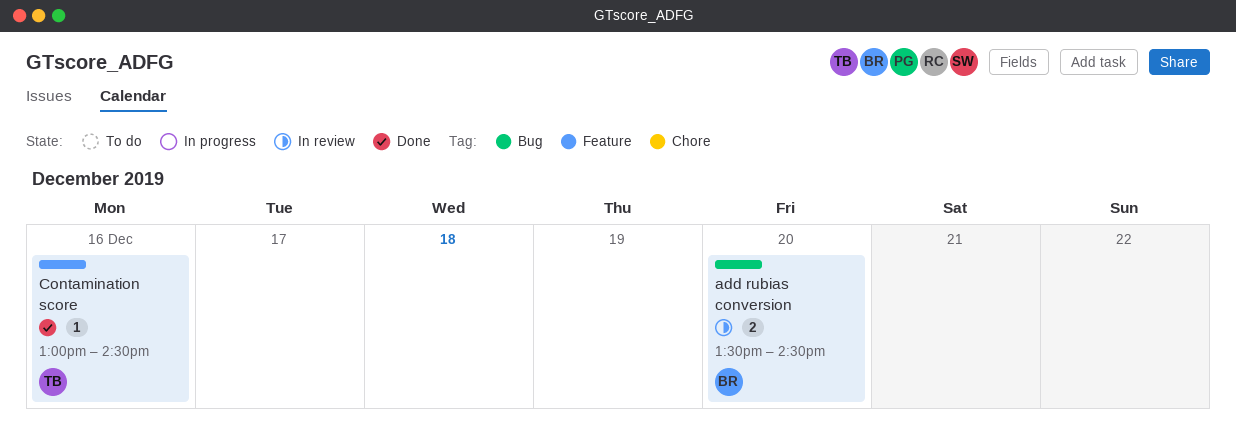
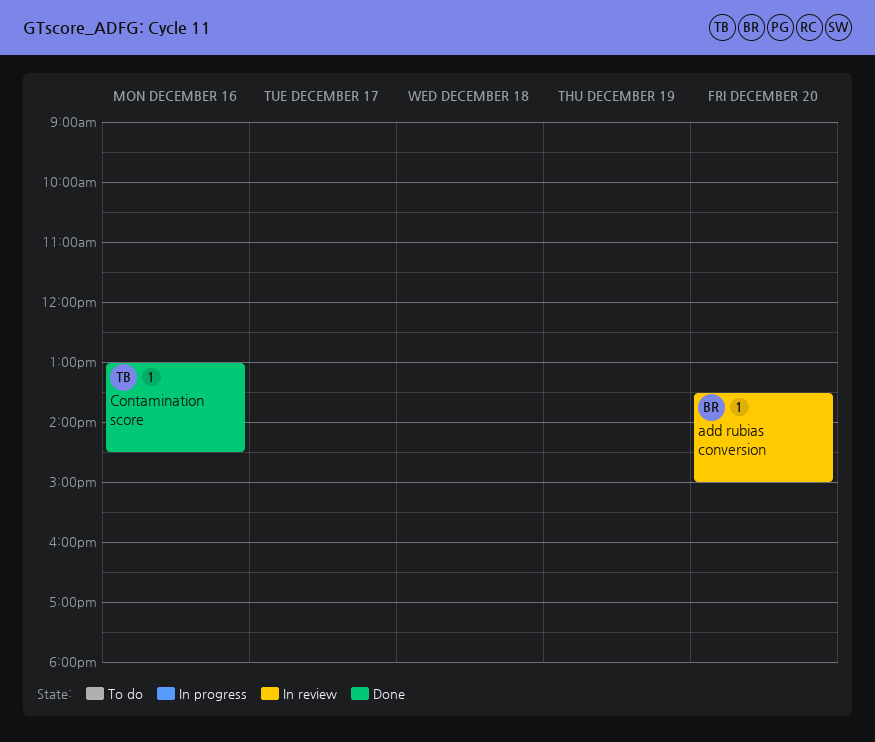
add rubias conversion, estimate: 2 -> 1
add rubias conversion, ends: 14:30 -> 15:00

